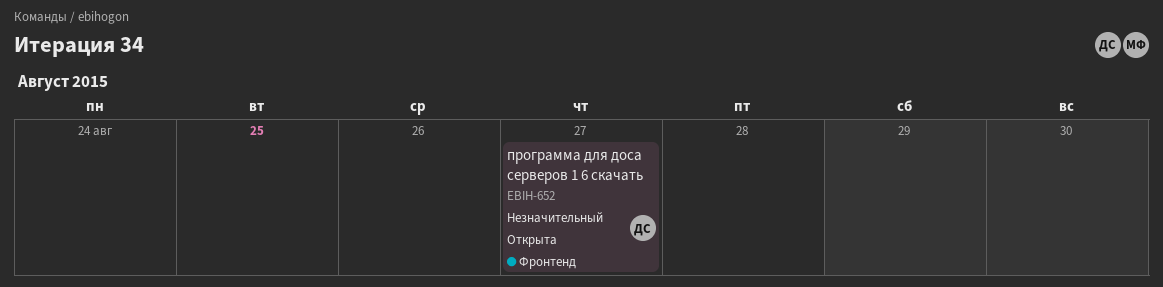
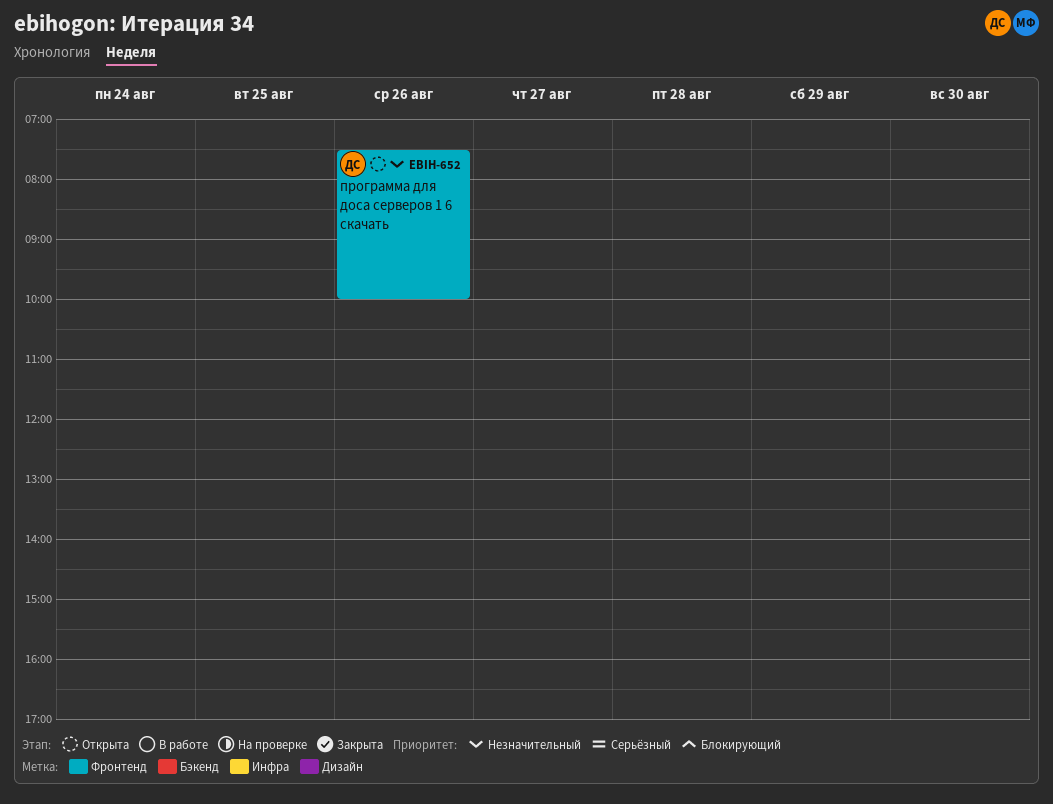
EBIH-652, day: Aug 27 -> Aug 26

